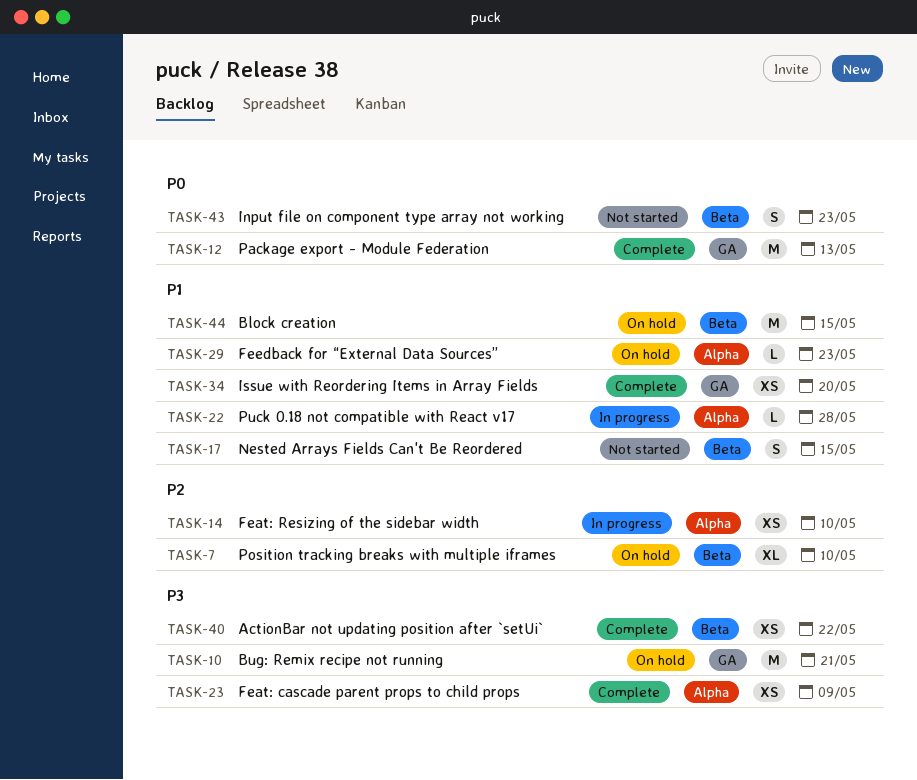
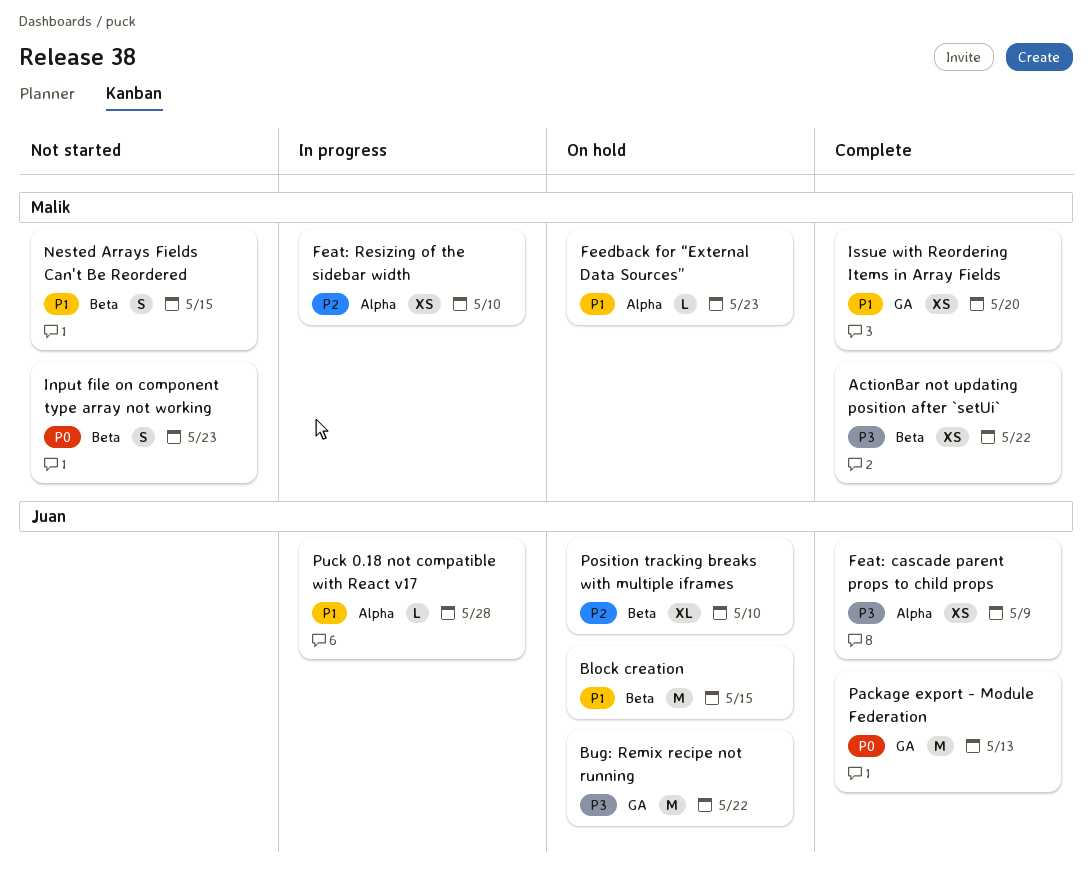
Bug: Remix recipe not running, due: May 21 -> May 22

